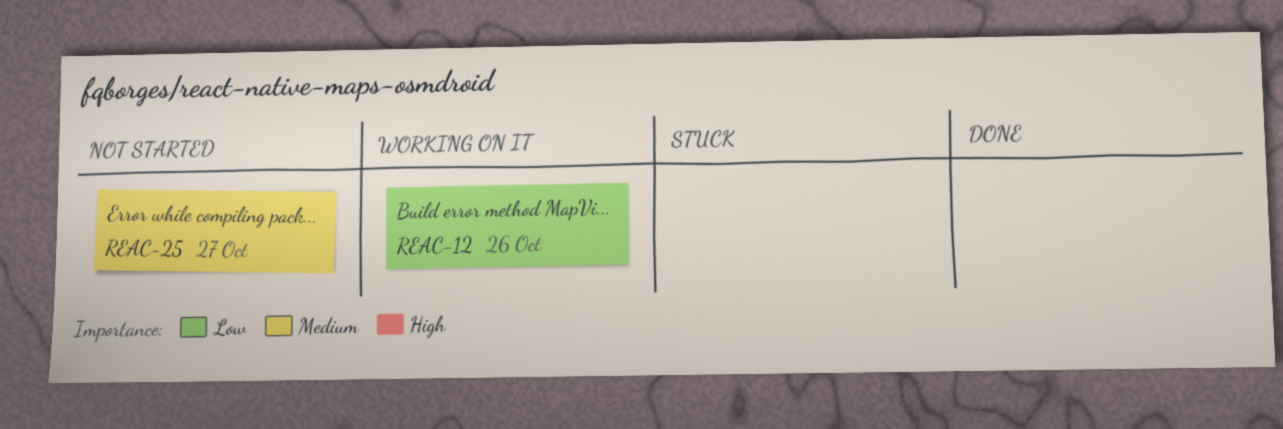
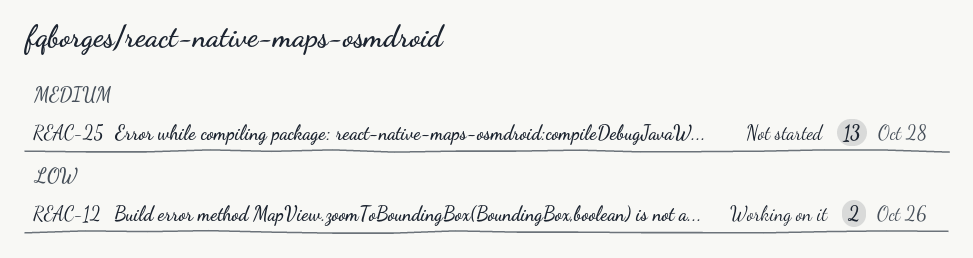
REAC-25, due: Oct 27 -> Oct 28

